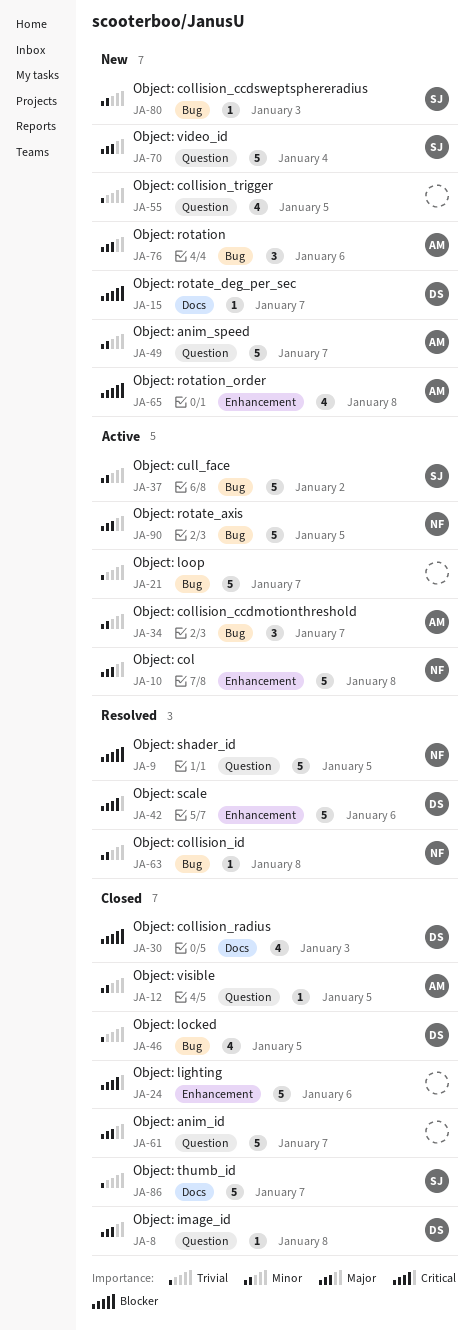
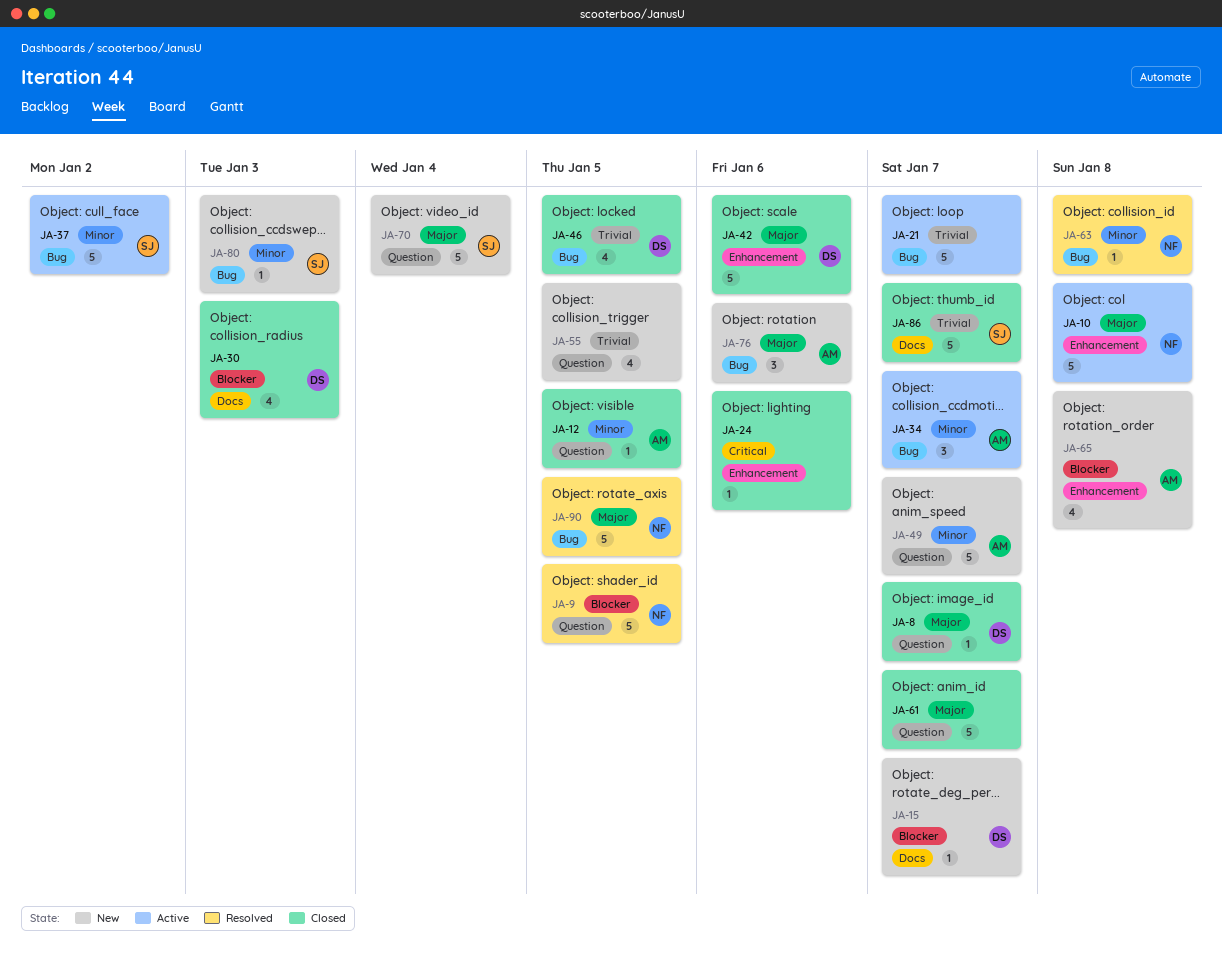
JA-8, due: Jan 8 -> Jan 7
JA-24, estimate: 5 -> 1
JA-42, status: Resolved -> Closed
JA-42, priority: Critical -> Major
JA-90, status: Active -> Resolved

